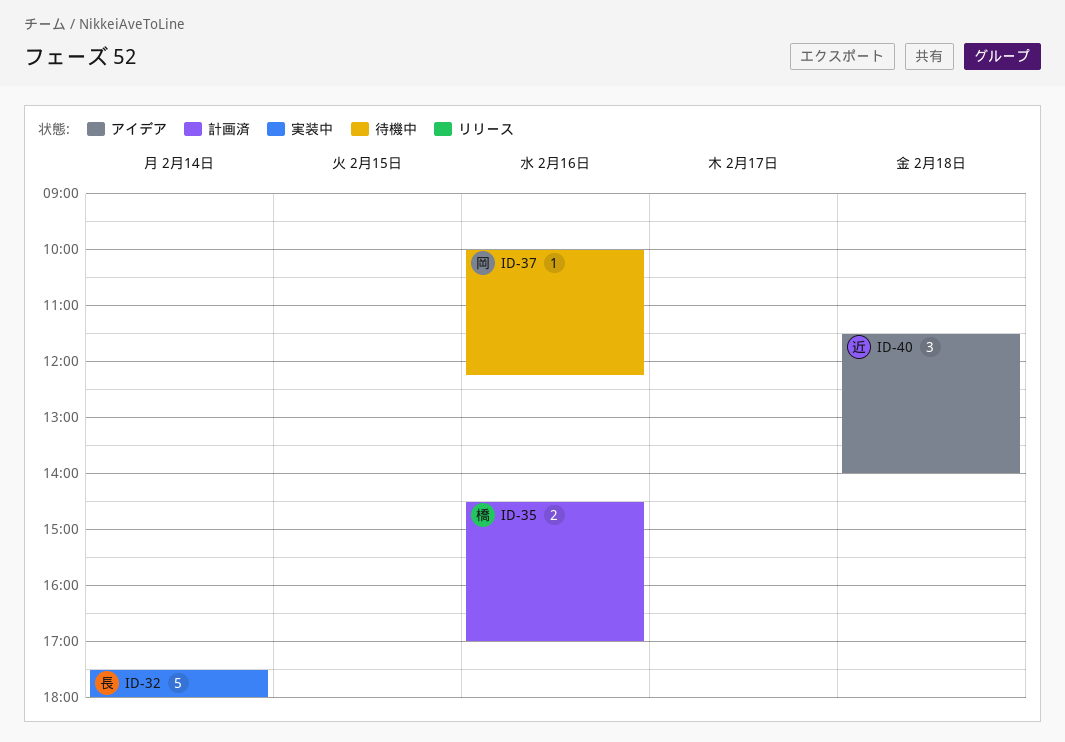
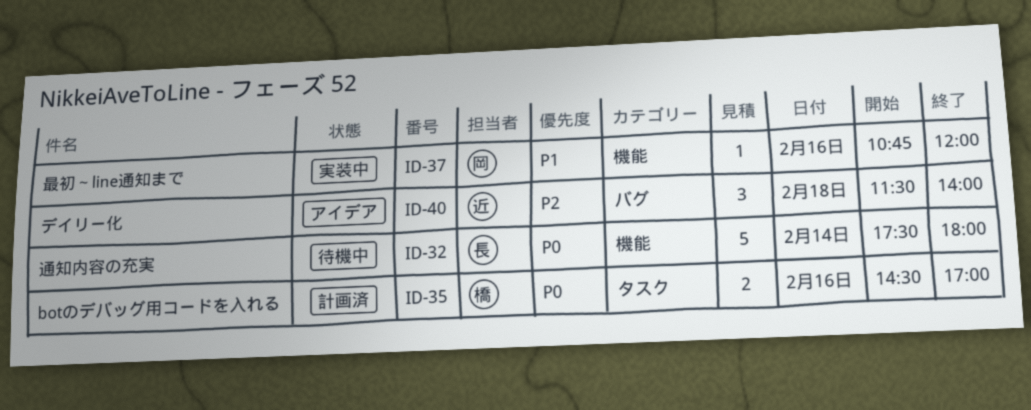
ID-32, status: 実装中 -> 待機中
ID-37, status: 待機中 -> 実装中
ID-37, begins: 10:00 -> 10:45
ID-37, ends: 12:15 -> 12:00

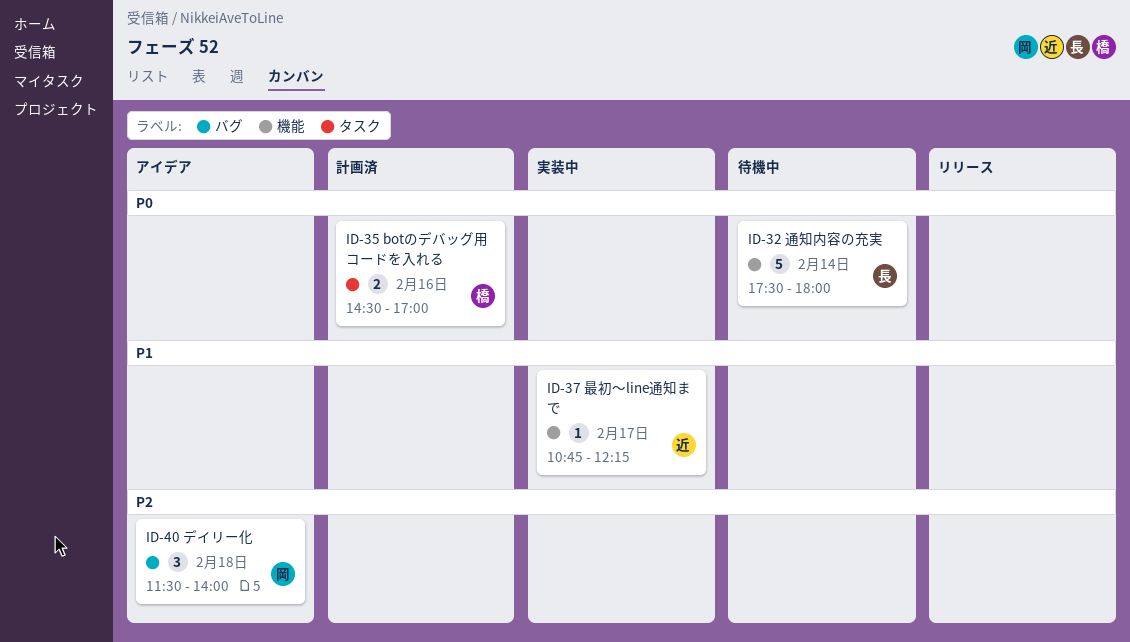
ID-37, owner: 岡 -> 近
ID-37, day: Feb 16 -> Feb 17
ID-37, ends: 12:00 -> 12:15
ID-40, owner: 近 -> 岡

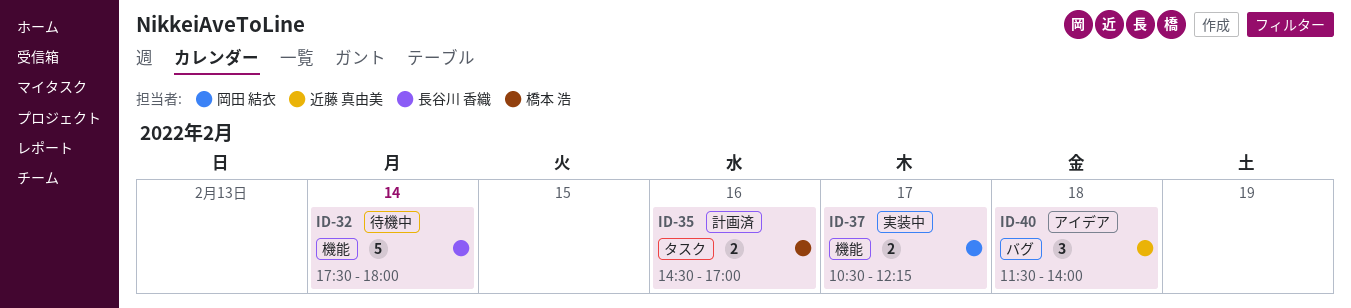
ID-37, owner: 近藤 真由美 -> 岡田 結衣
ID-37, estimate: 1 -> 2
ID-37, begins: 10:45 -> 10:30
ID-40, owner: 岡田 結衣 -> 近藤 真由美

